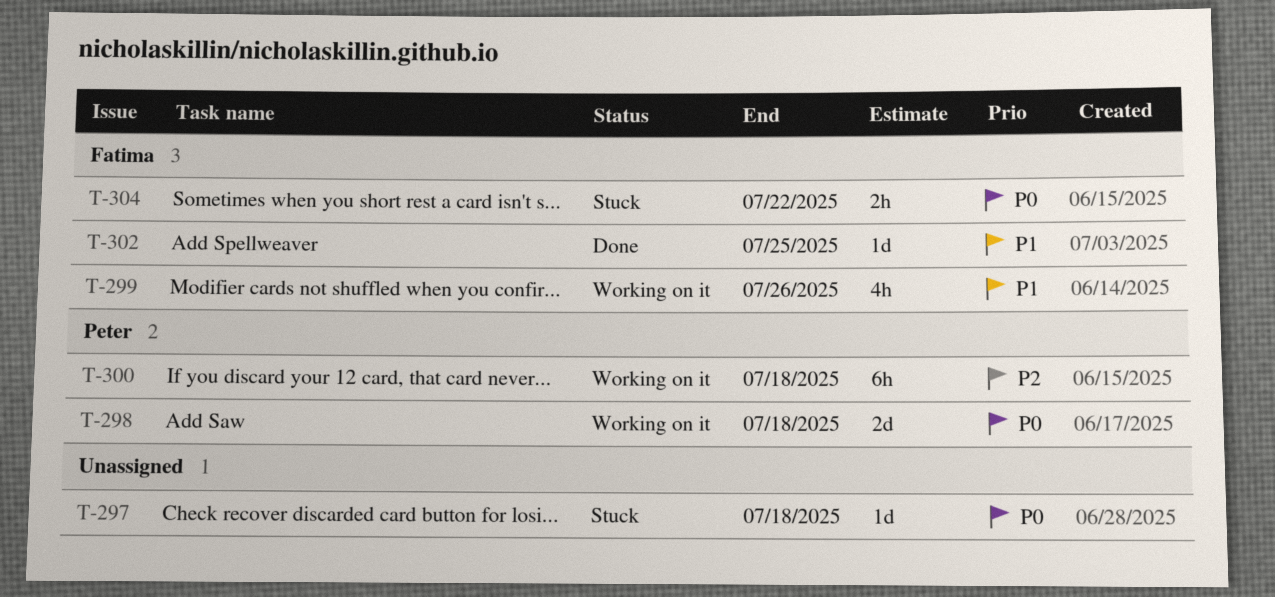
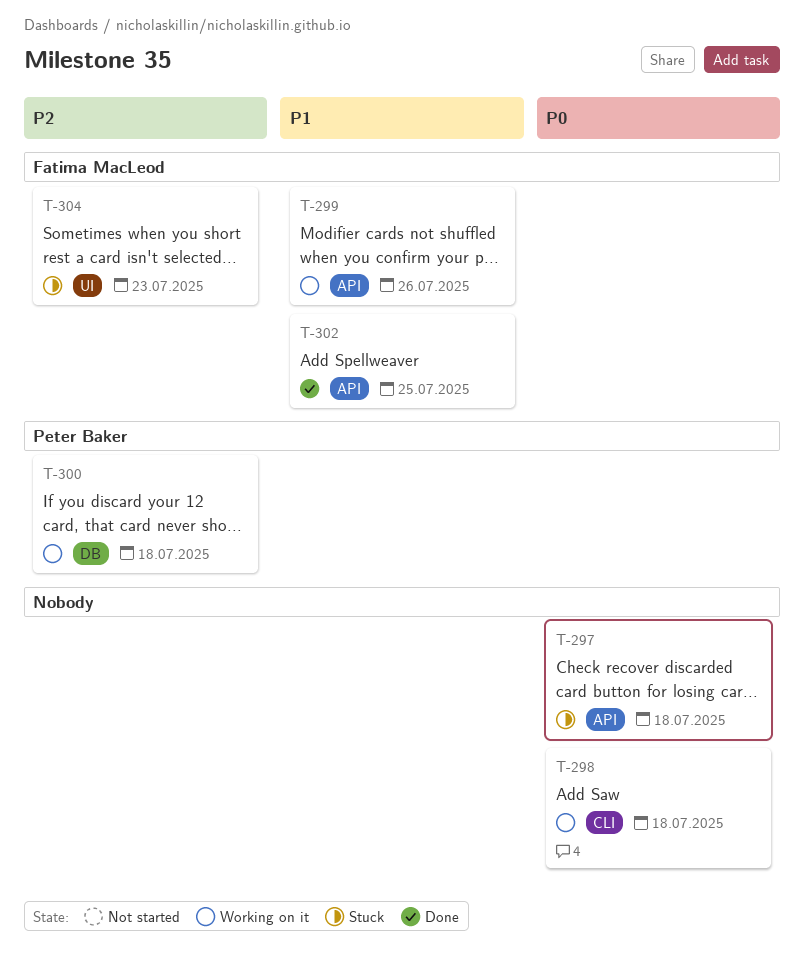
T-298, owner: Peter Baker -> none
T-304, priority: P0 -> P2
T-304, due: Jul 22 -> Jul 23

